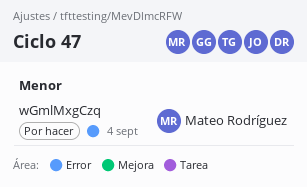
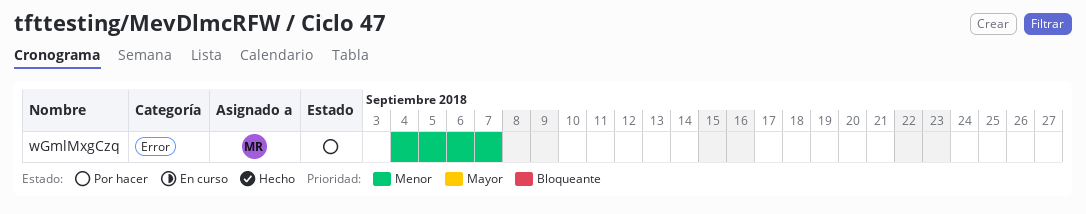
wGmlMxgCzq, due: Sep 4 -> Sep 7

